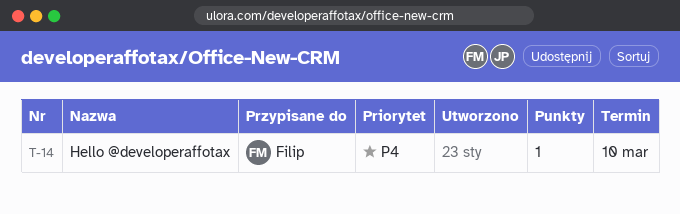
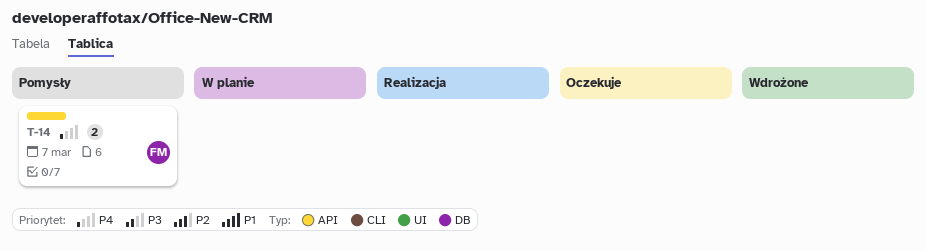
T-14, estimate: 1 -> 2
T-14, due: Mar 10 -> Mar 7

